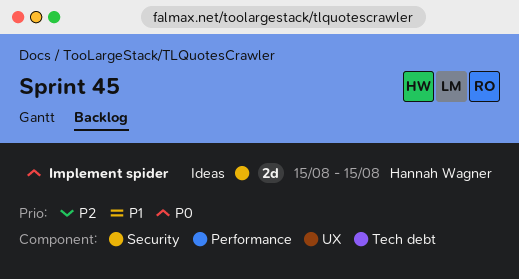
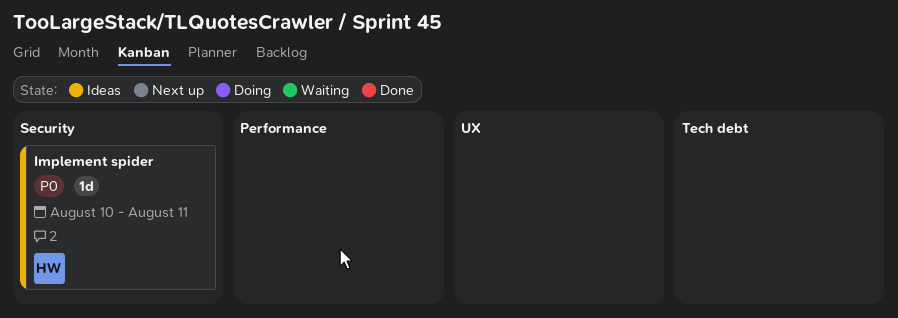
Implement spider, estimate: 2d -> 1d
Implement spider, start: Aug 15 -> Aug 10
Implement spider, due: Aug 15 -> Aug 11

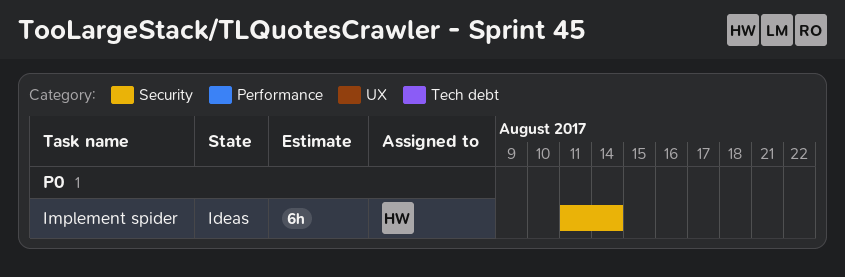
Implement spider, estimate: 1d -> 6h
Implement spider, start: Aug 10 -> Aug 11
Implement spider, due: Aug 11 -> Aug 14

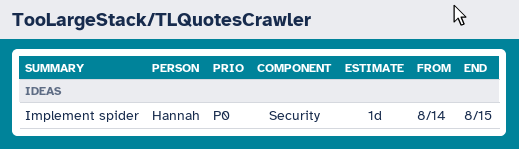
Implement spider, estimate: 6h -> 1d
Implement spider, start: Aug 11 -> Aug 14
Implement spider, due: Aug 14 -> Aug 15

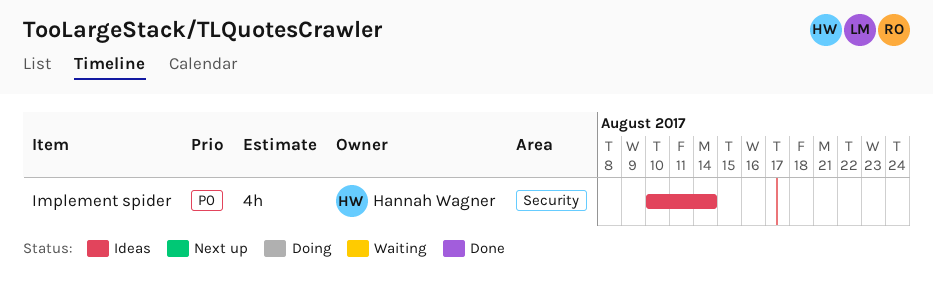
Implement spider, estimate: 1d -> 4h
Implement spider, start: Aug 14 -> Aug 10
Implement spider, due: Aug 15 -> Aug 14

